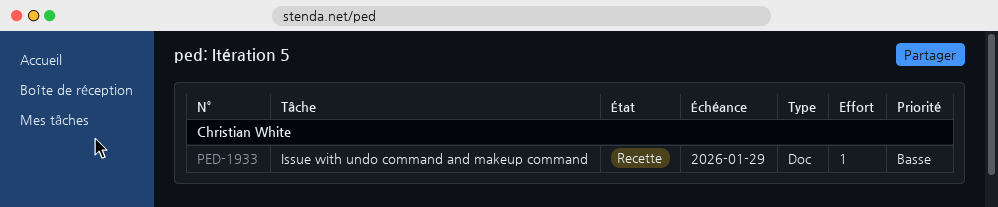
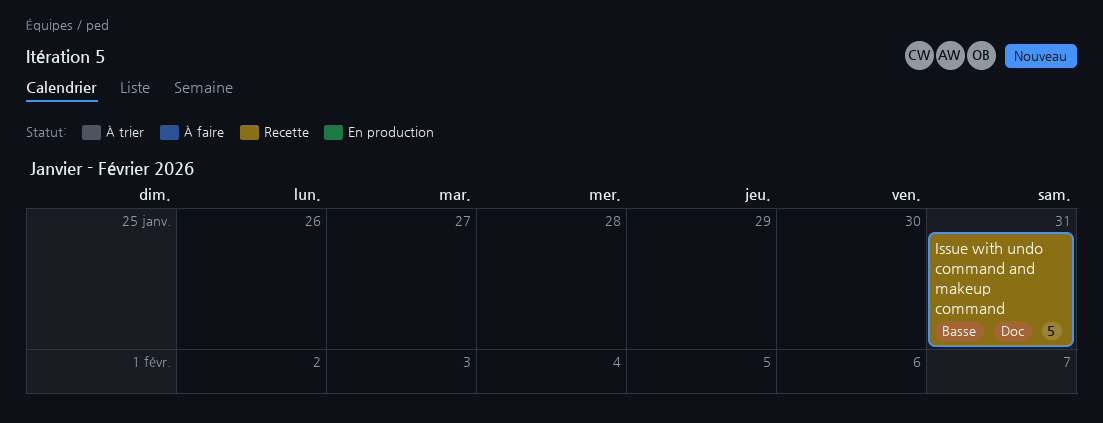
Issue with undo command and makeup command, estimate: 1 -> 5
Issue with undo command and makeup command, due: Jan 29 -> Jan 31

